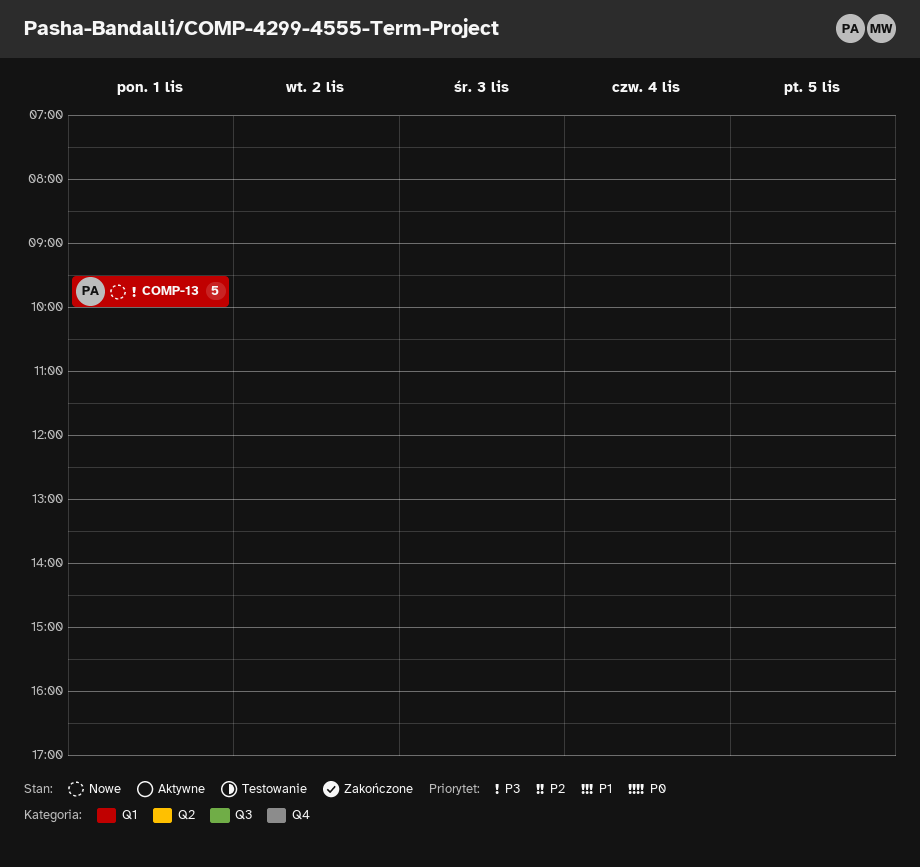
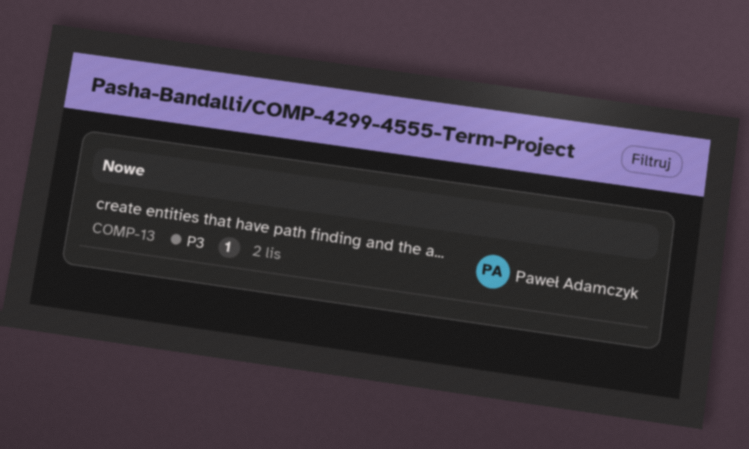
COMP-13, estimate: 5 -> 1
COMP-13, day: Nov 1 -> Nov 2

